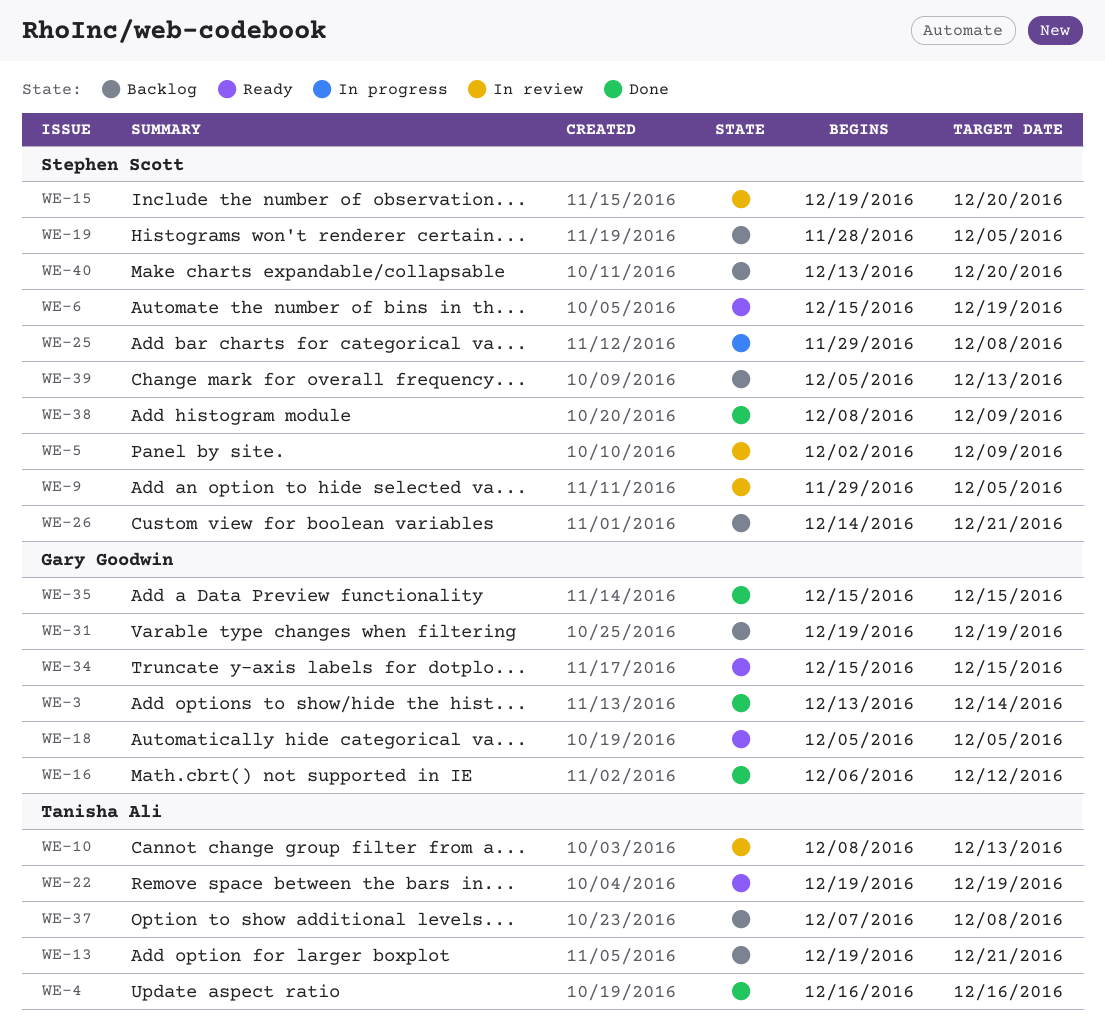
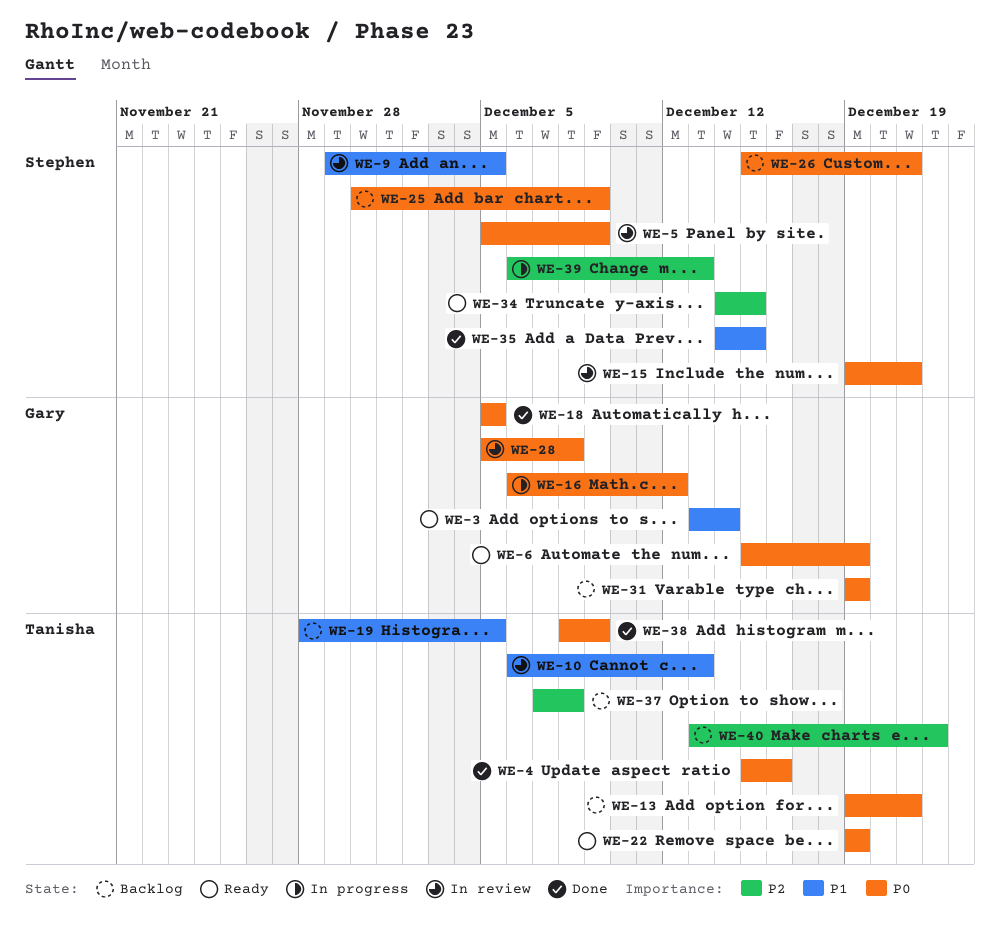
WE-3, status: Done -> Ready
WE-4, start: Dec 16 -> Dec 15
WE-5, start: Dec 2 -> Dec 5
WE-6, owner: Stephen Scott -> Gary Goodwin
WE-10, start: Dec 8 -> Dec 6
WE-15, due: Dec 20 -> Dec 21
WE-16, status: Done -> In progress
WE-18, status: Ready -> Done
WE-19, owner: Stephen Scott -> Tanisha Ali
WE-25, status: In progress -> Backlog
WE-25, start: Nov 29 -> Nov 30
WE-25, due: Dec 8 -> Dec 9
WE-26, start: Dec 14 -> Dec 15
WE-28: none -> present
WE-34, owner: Gary Goodwin -> Stephen Scott
WE-34, start: Dec 15 -> Dec 14
WE-35, owner: Gary Goodwin -> Stephen Scott
WE-35, start: Dec 15 -> Dec 14
WE-38, owner: Stephen Scott -> Tanisha Ali
WE-39, status: Backlog -> In progress
WE-39, start: Dec 5 -> Dec 6
WE-40, owner: Stephen Scott -> Tanisha Ali
WE-40, due: Dec 20 -> Dec 22

